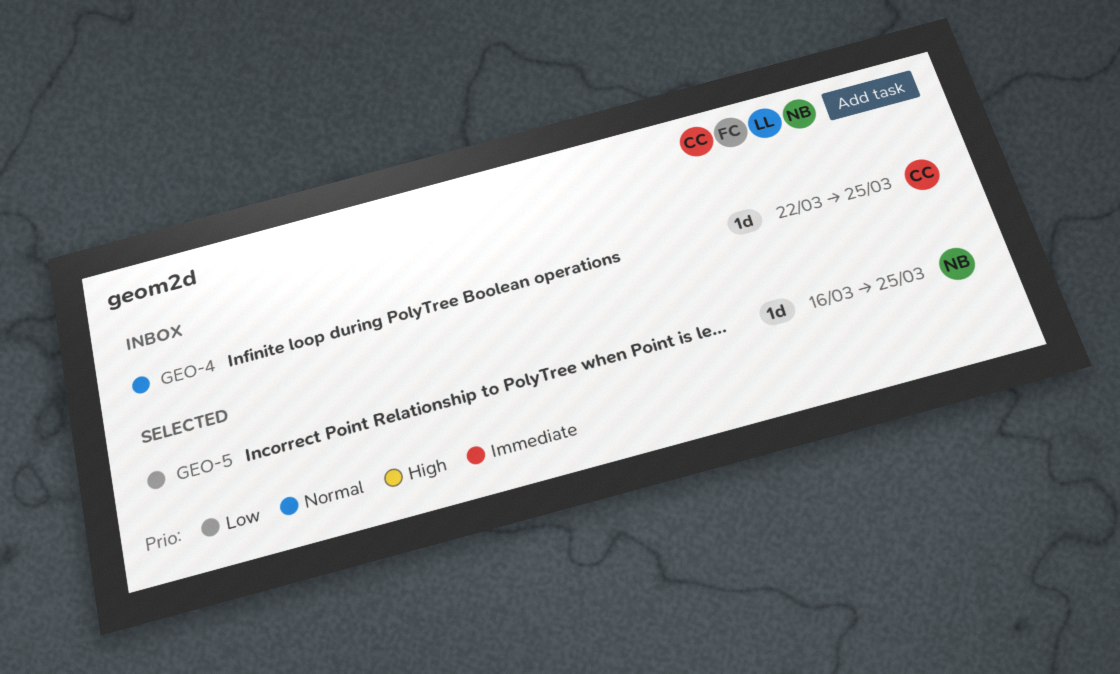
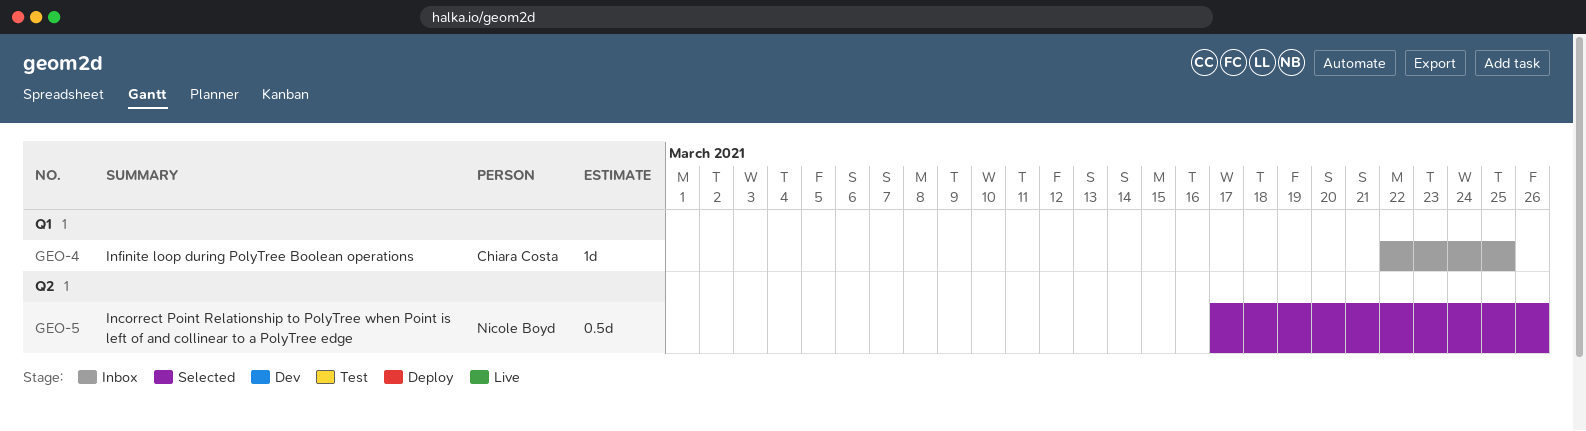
GEO-5, estimate: 1d -> 0.5d
GEO-5, start: Mar 16 -> Mar 17
GEO-5, due: Mar 25 -> Mar 26

